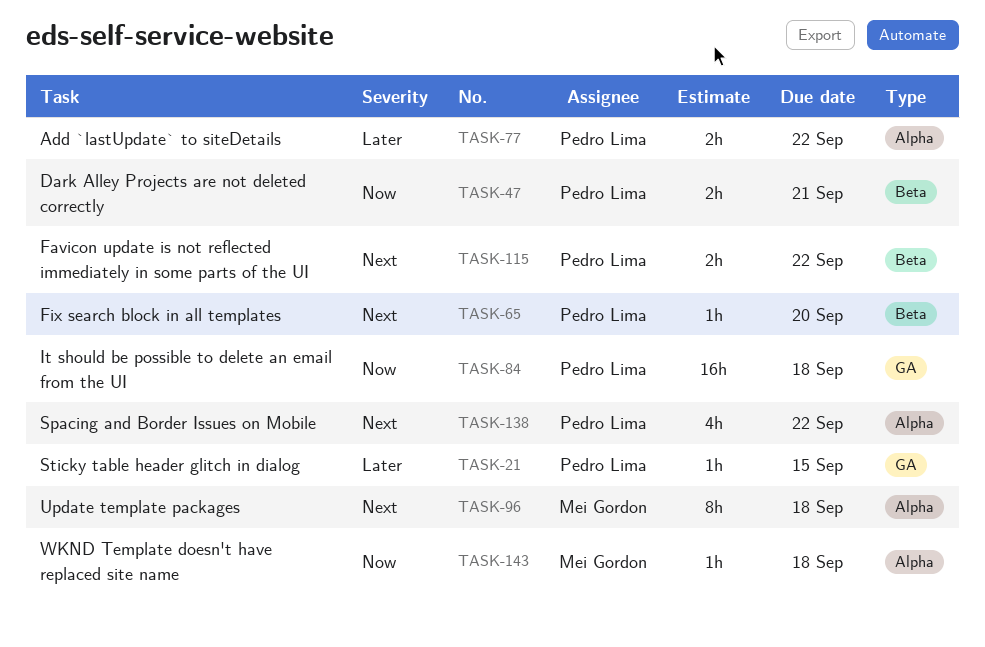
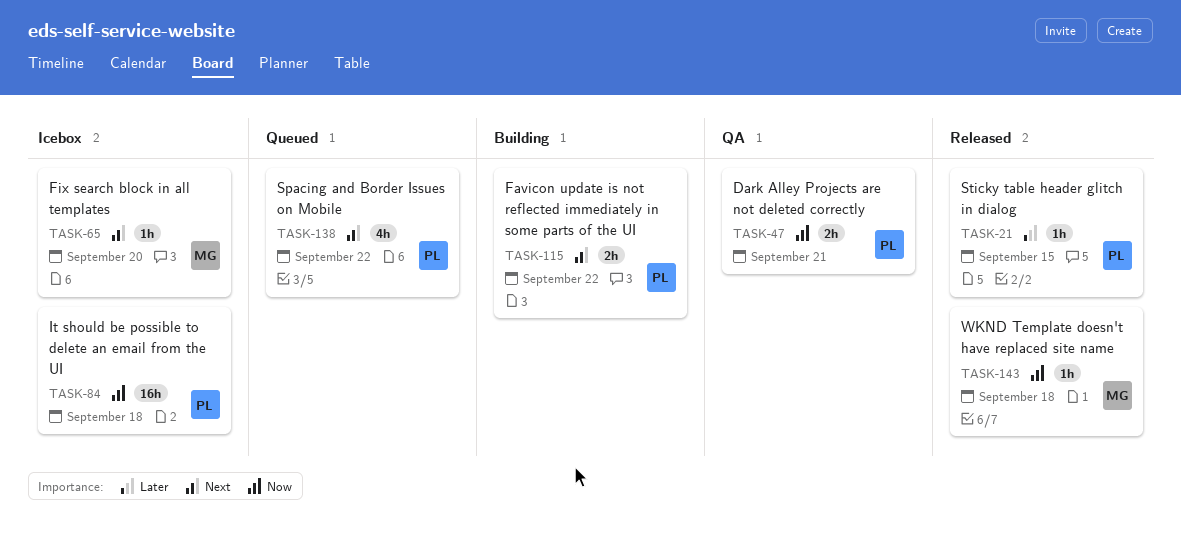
TASK-65, owner: Pedro Lima -> Mei Gordon
TASK-77: present -> none
TASK-96: present -> none

